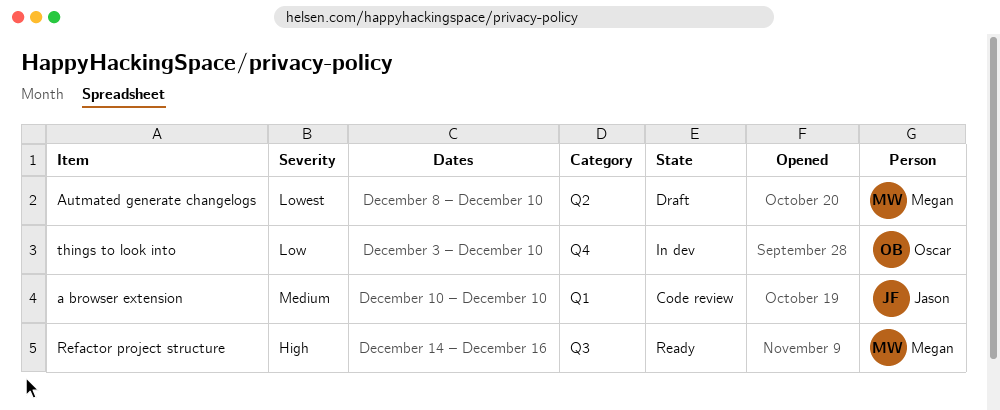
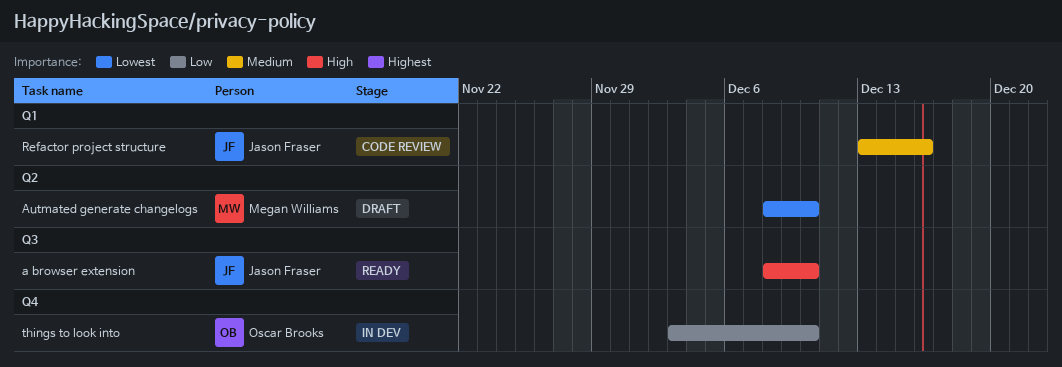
a browser extension, status: Code review -> Ready
a browser extension, priority: Medium -> High
a browser extension, label: Q1 -> Q3
a browser extension, start: Dec 10 -> Dec 8
Refactor project structure, status: Ready -> Code review
Refactor project structure, owner: Megan Williams -> Jason Fraser
Refactor project structure, priority: High -> Medium
Refactor project structure, label: Q3 -> Q1
Refactor project structure, start: Dec 14 -> Dec 13

